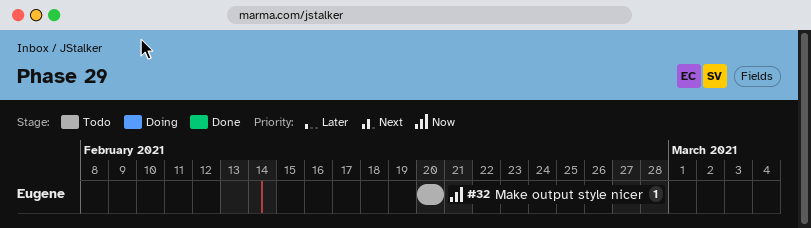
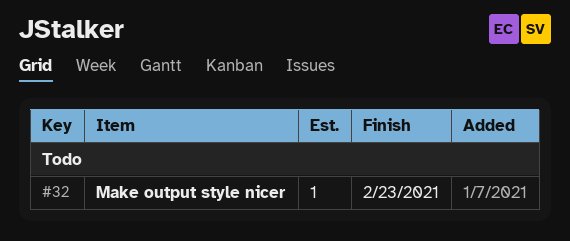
#32, due: Feb 20 -> Feb 23

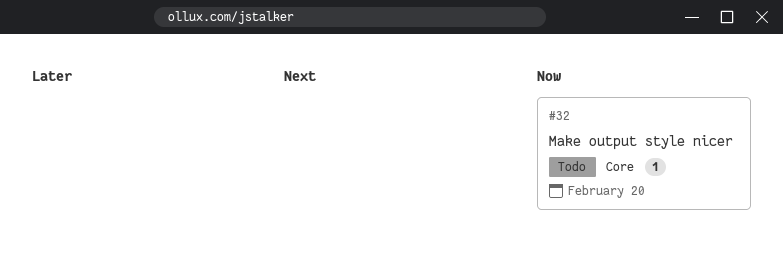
#32, due: Feb 23 -> Feb 20

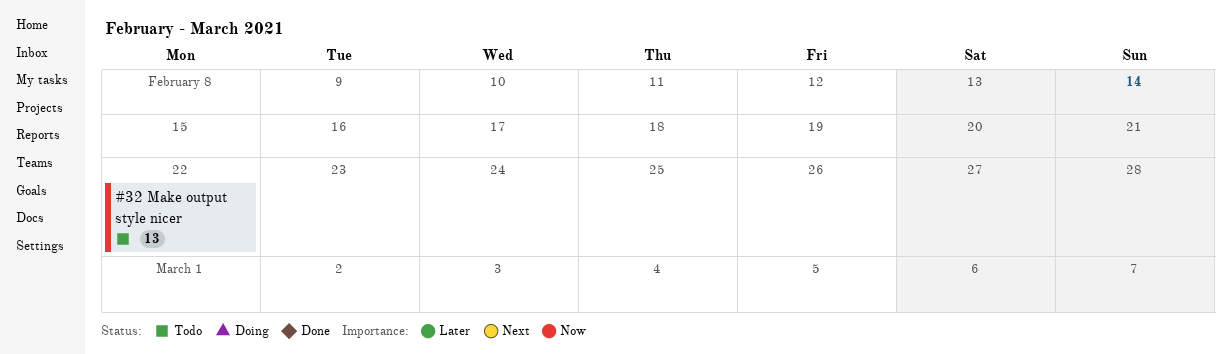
#32, estimate: 1 -> 13
#32, due: Feb 20 -> Feb 22

